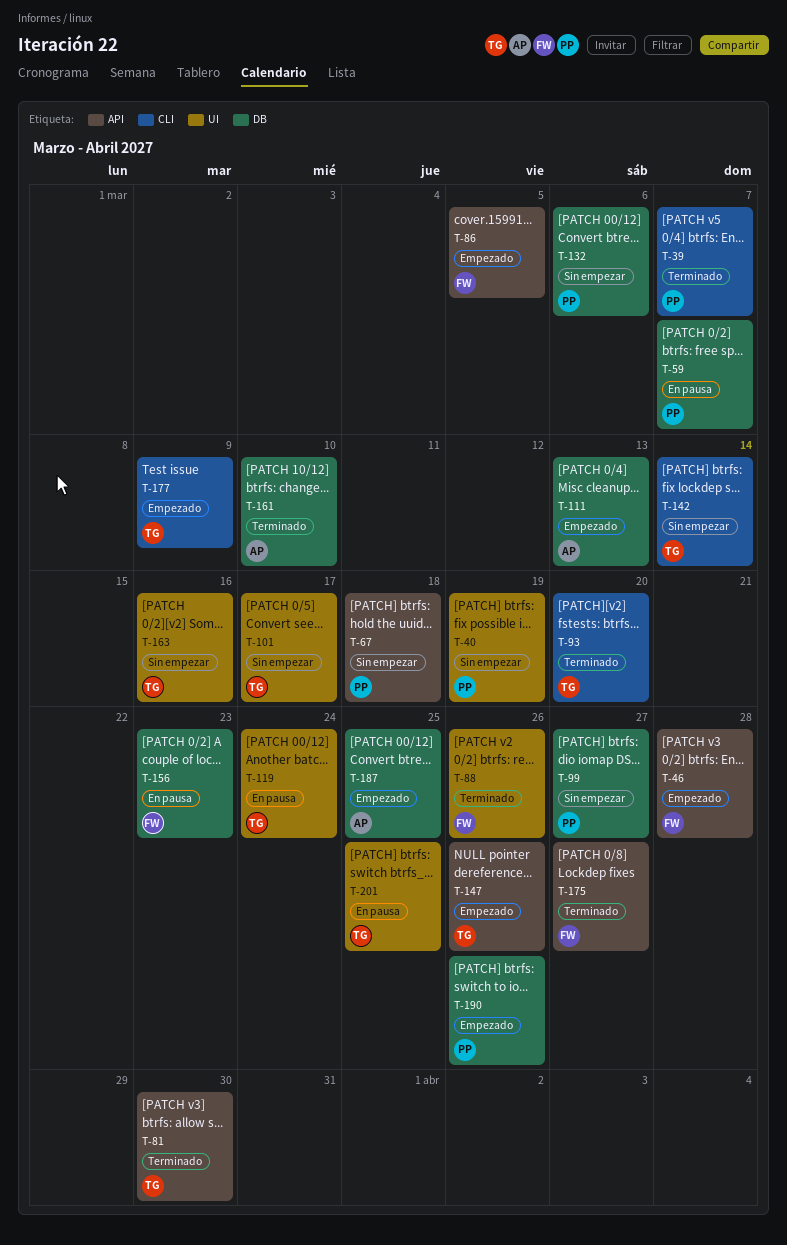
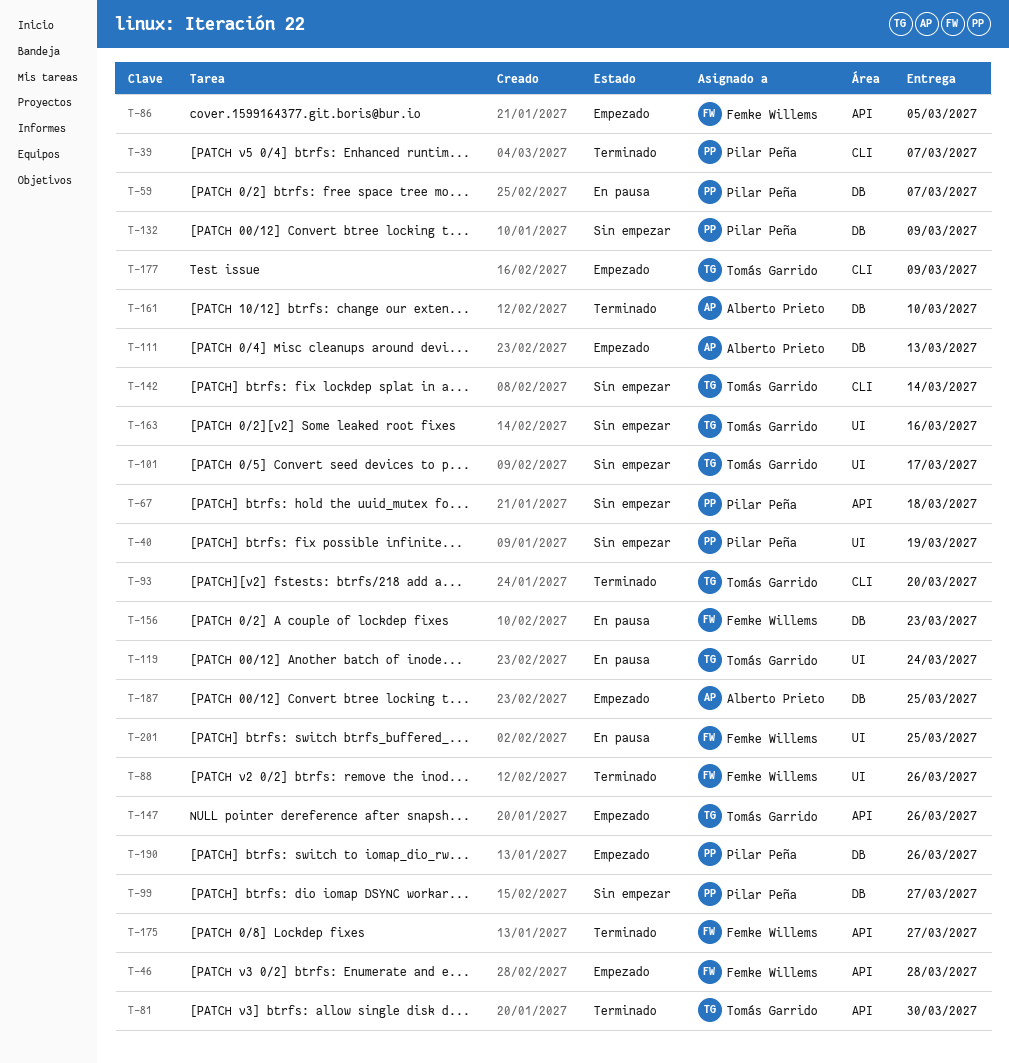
T-132, due: Mar 6 -> Mar 9
T-201, owner: Tomás Garrido -> Femke Willems

